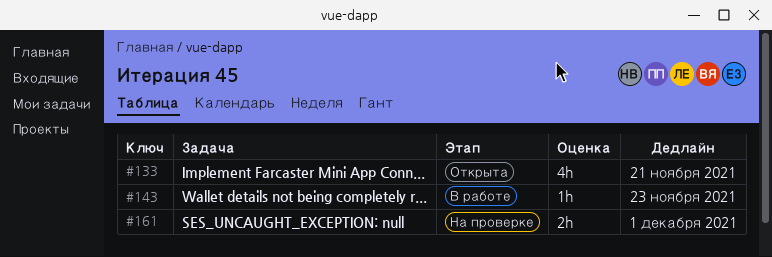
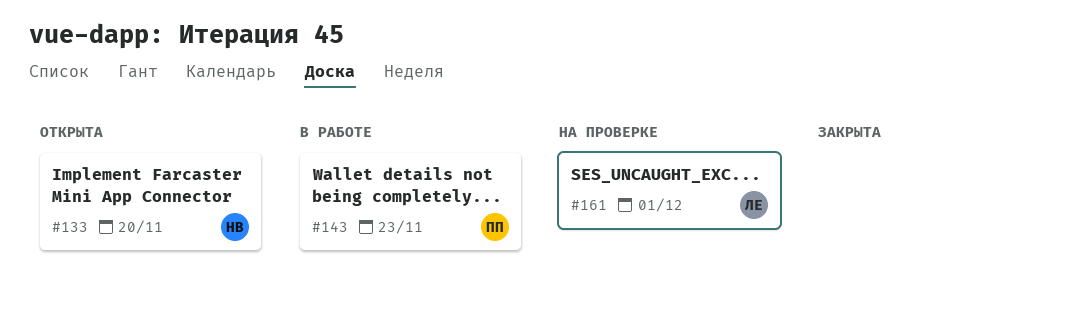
#133, due: Nov 21 -> Nov 20

